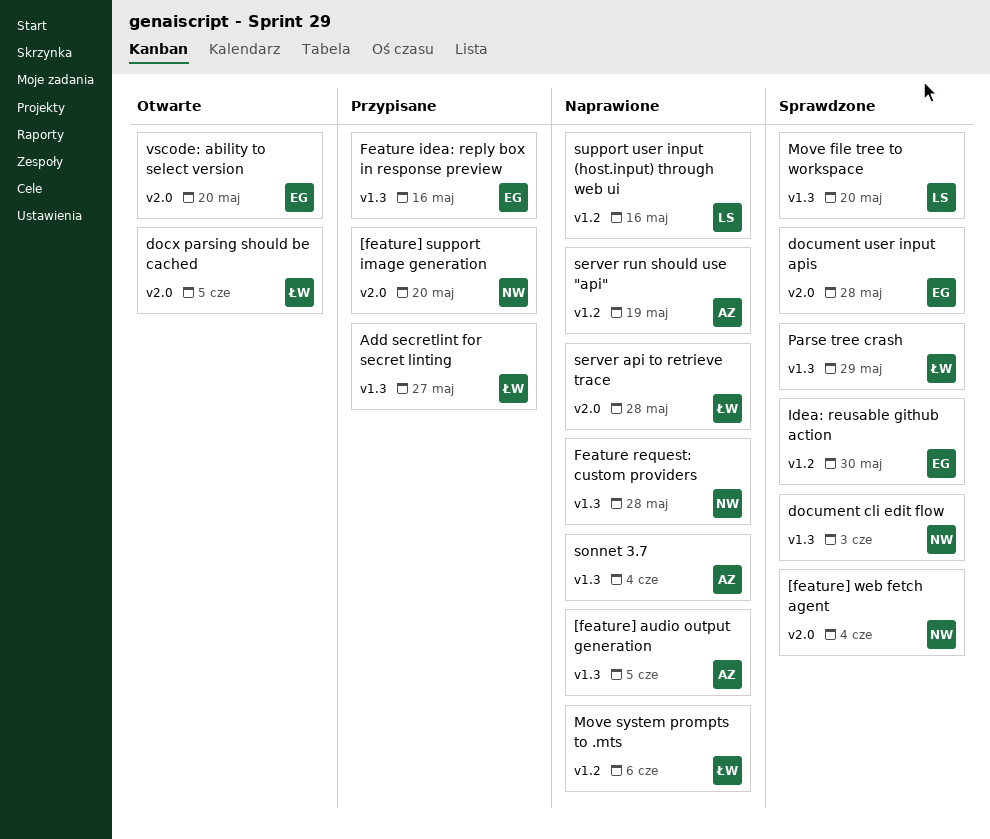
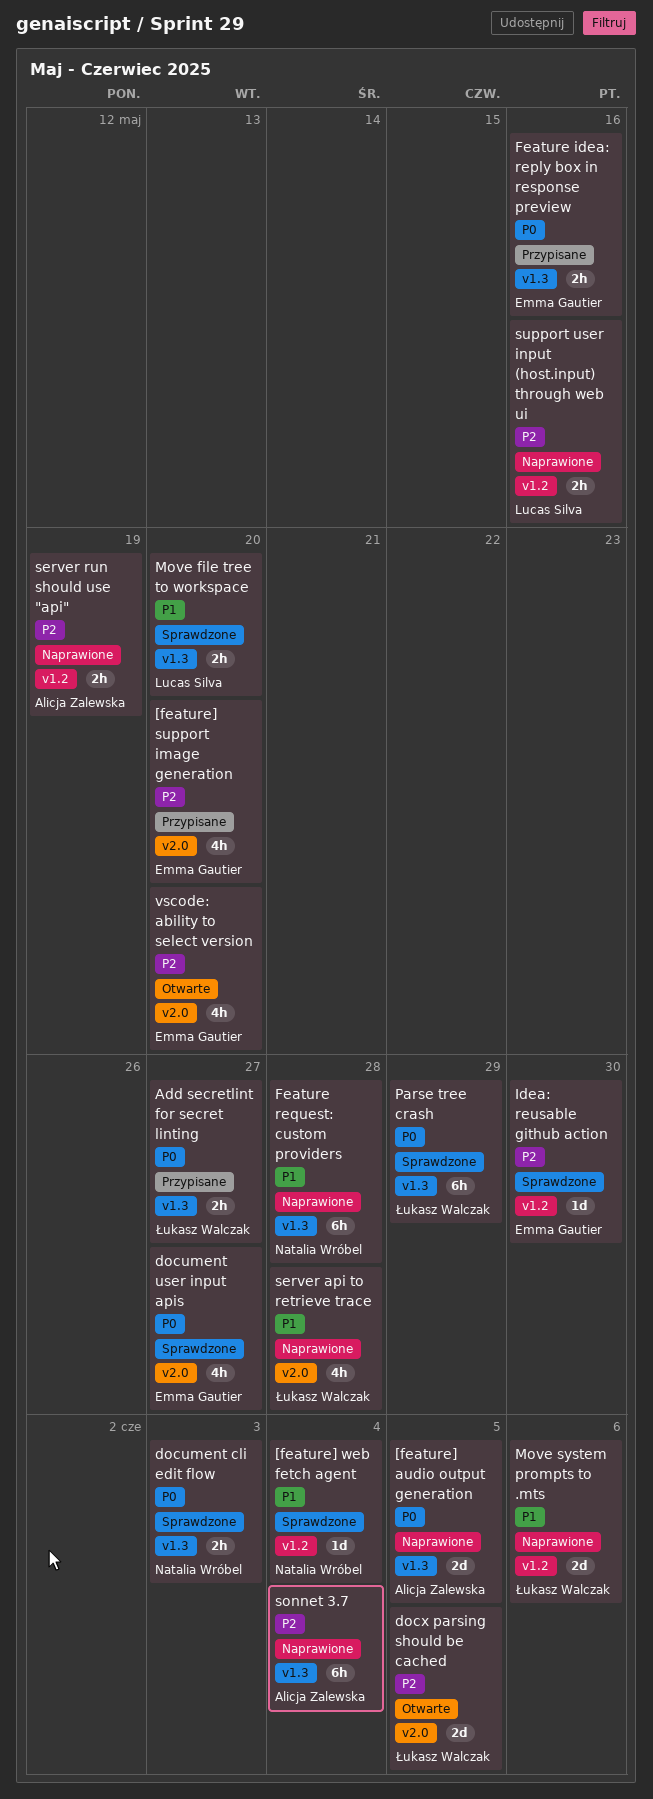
[feature] support image generation, owner: Natalia Wróbel -> Emma Gautier
[feature] web fetch agent, label: v2.0 -> v1.2
document user input apis, due: May 28 -> May 27

